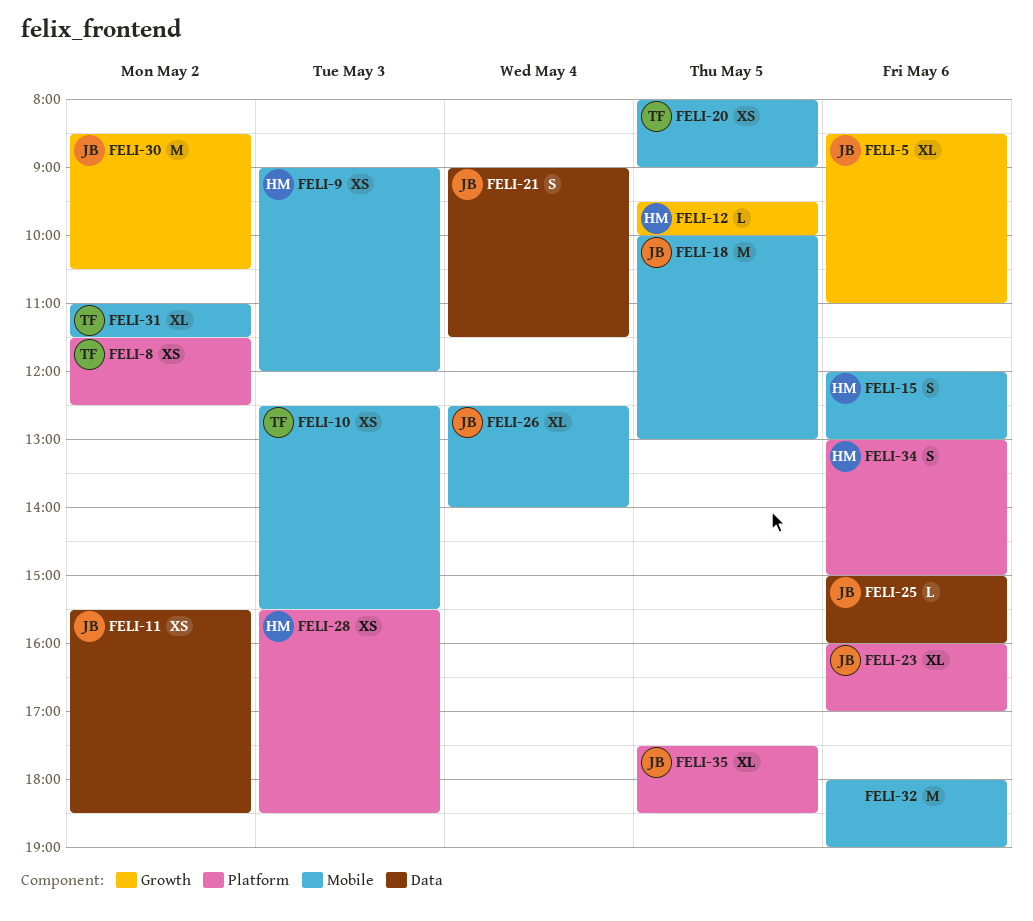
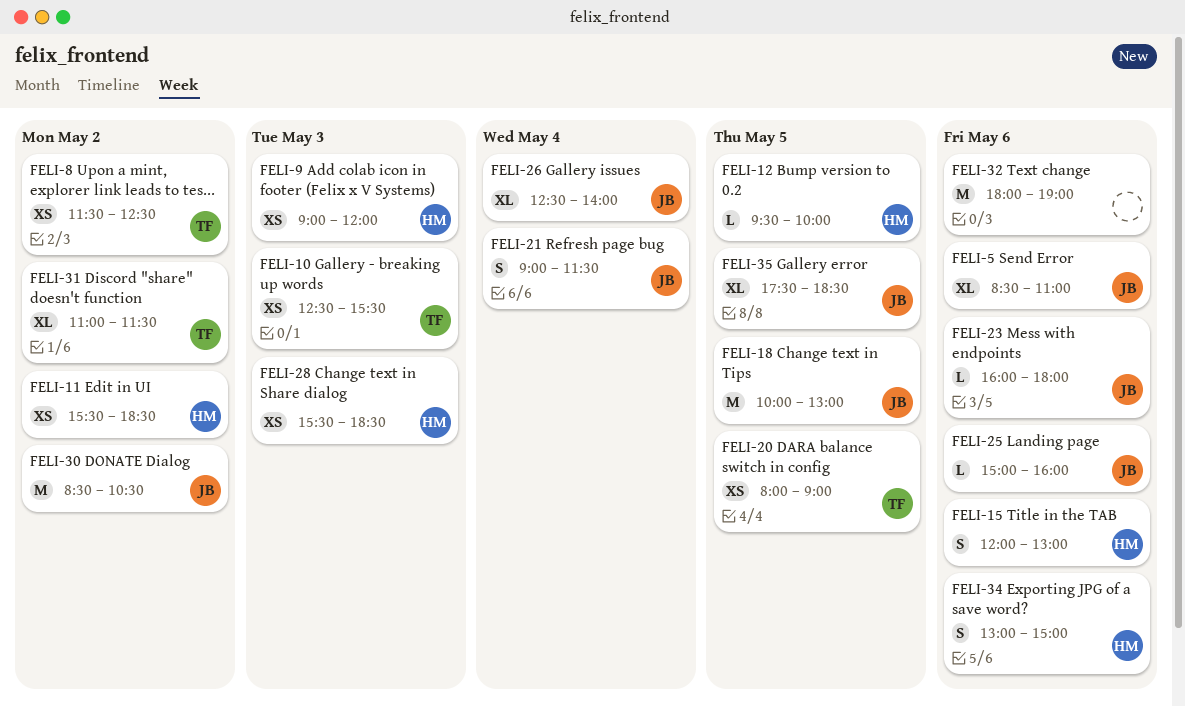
FELI-11, owner: JB -> HM
FELI-23, estimate: XL -> L
FELI-23, ends: 17:00 -> 18:00

